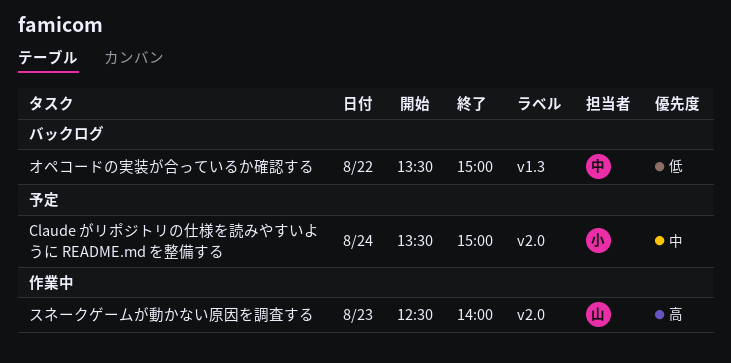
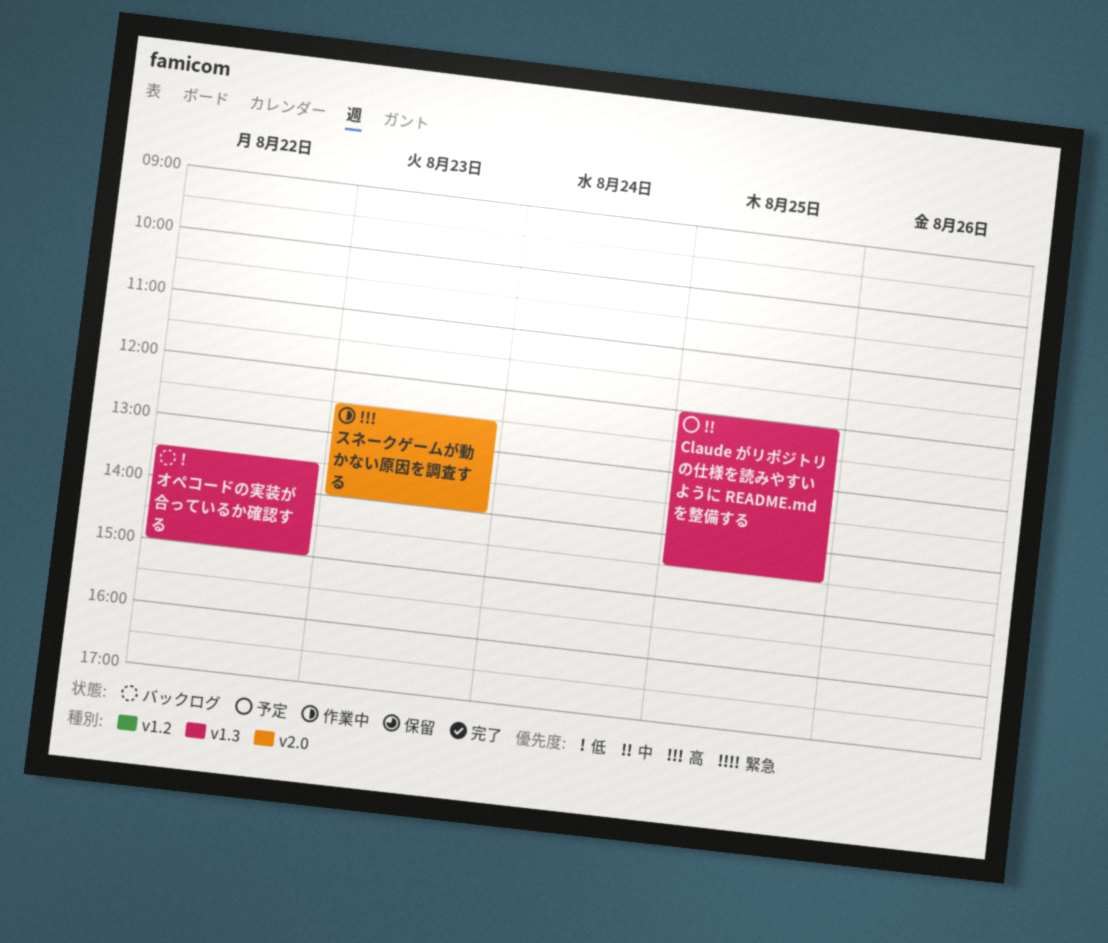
Claude がリポジトリの仕様を読みやすいように README.md を整備する, label: v2.0 -> v1.3
Claude がリポジトリの仕様を読みやすいように README.md を整備する, day: Aug 24 -> Aug 25
Claude がリポジトリの仕様を読みやすいように README.md を整備する, begins: 13:30 -> 12:00
Claude がリポジトリの仕様を読みやすいように README.md を整備する, ends: 15:00 -> 14:30

